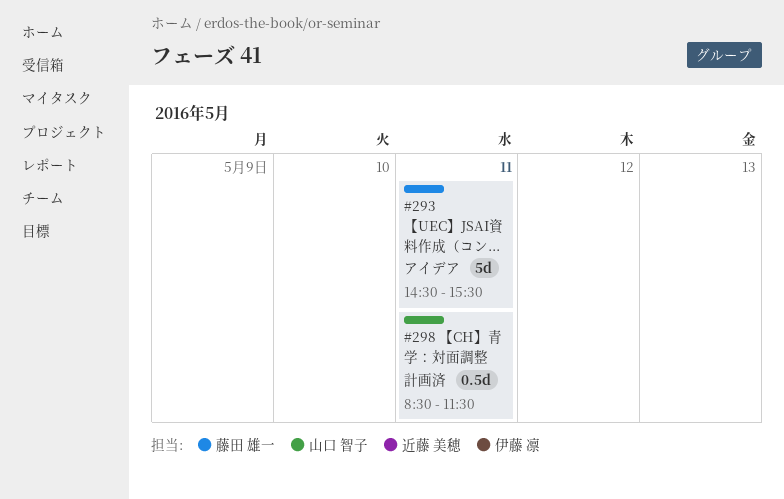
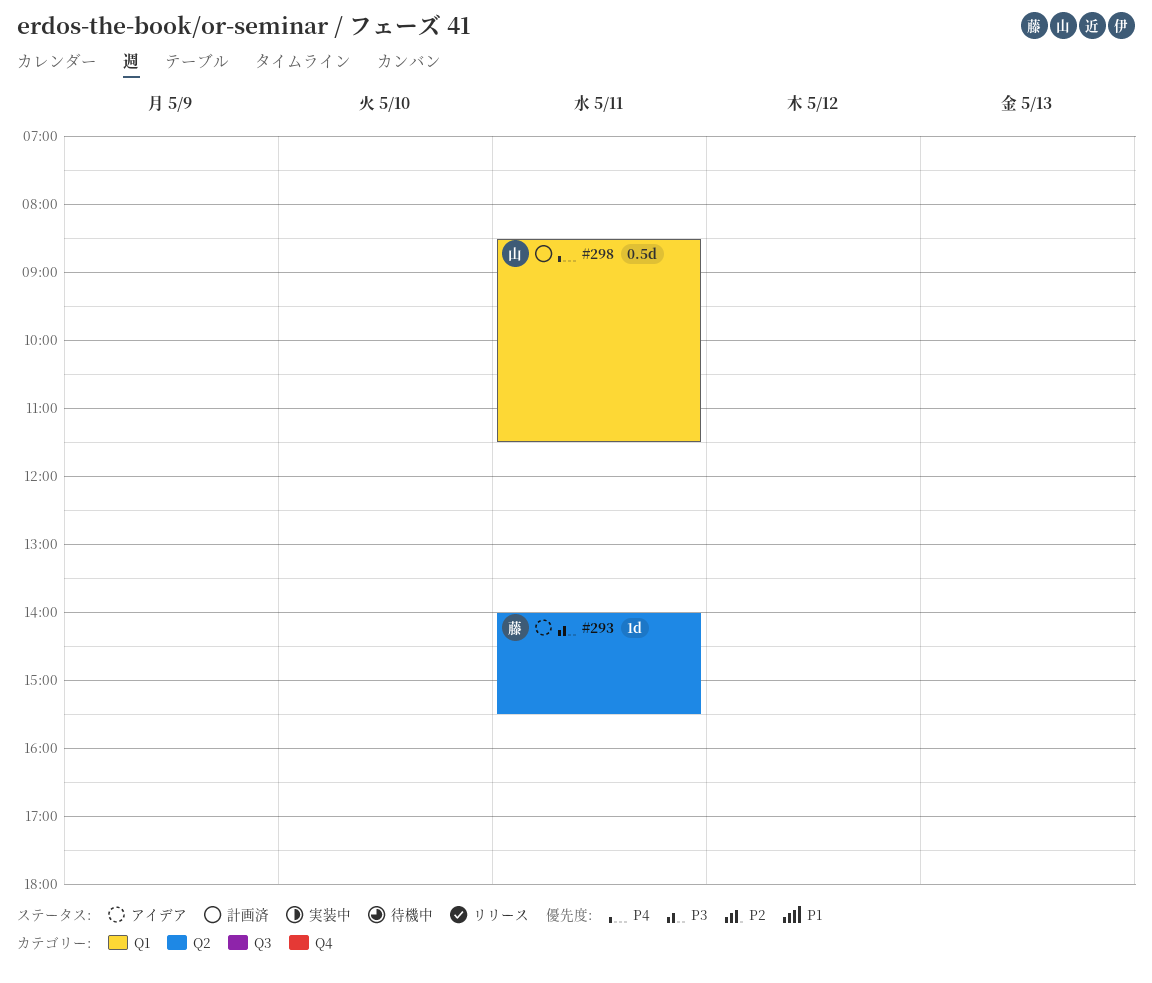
#293, estimate: 5d -> 1d
#293, begins: 14:30 -> 14:00

